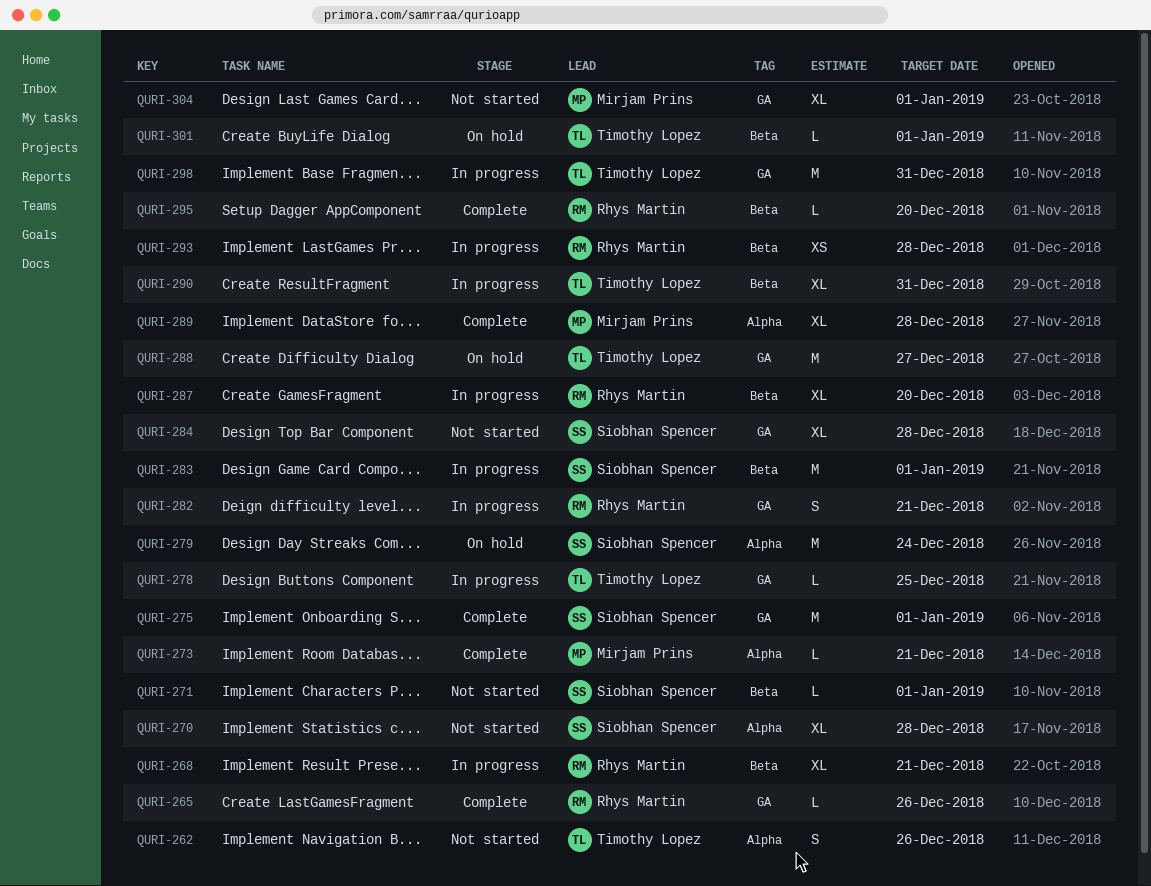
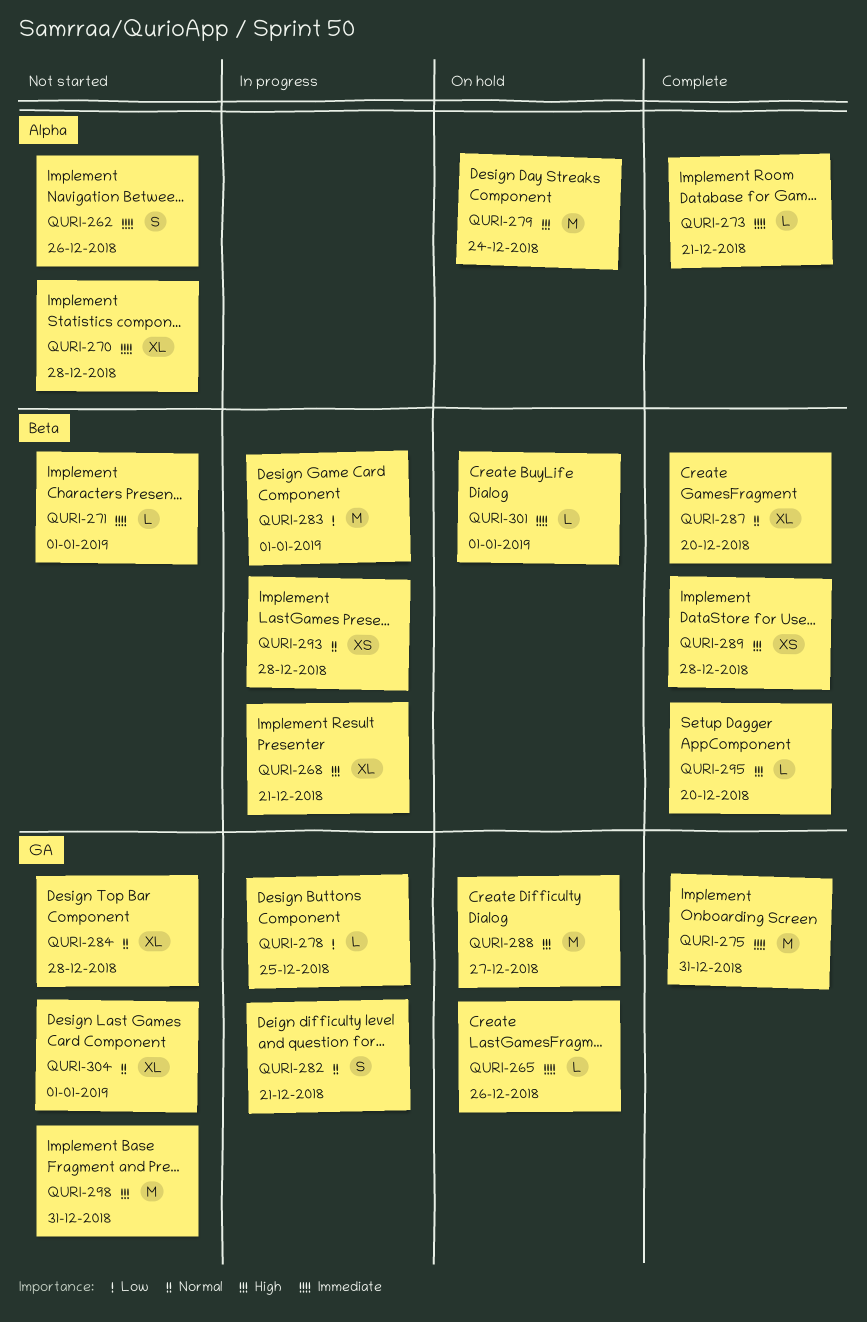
QURI-265, status: Complete -> On hold
QURI-275, due: Jan 1 -> Dec 31
QURI-287, status: In progress -> Complete
QURI-289, label: Alpha -> Beta
QURI-289, estimate: XL -> XS
QURI-290: present -> none
QURI-298, status: In progress -> Not started

